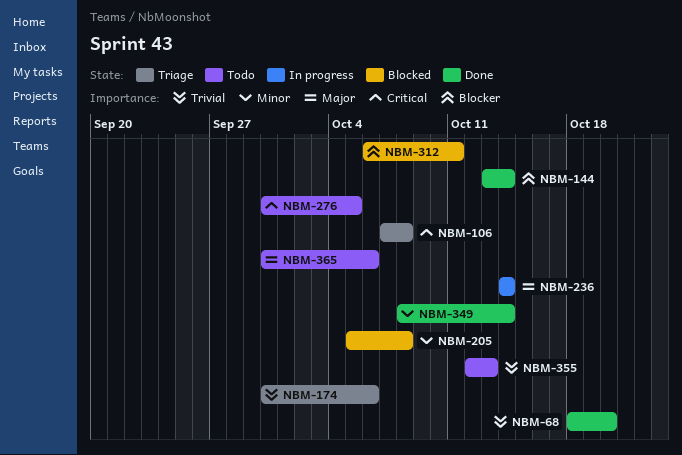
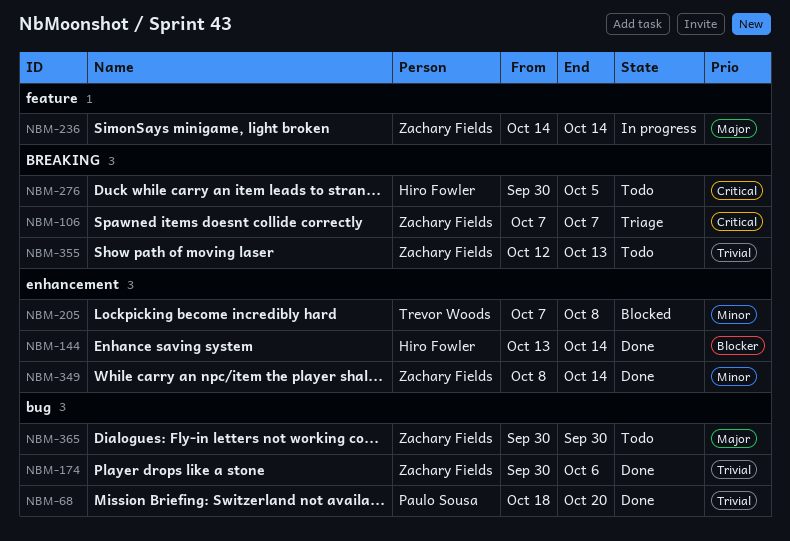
NBM-106, due: Oct 8 -> Oct 7
NBM-174, status: Triage -> Done
NBM-205, start: Oct 5 -> Oct 7
NBM-312: present -> none
NBM-365, due: Oct 6 -> Sep 30

